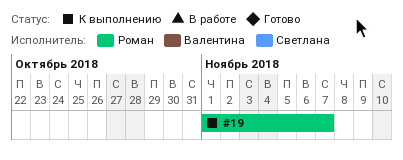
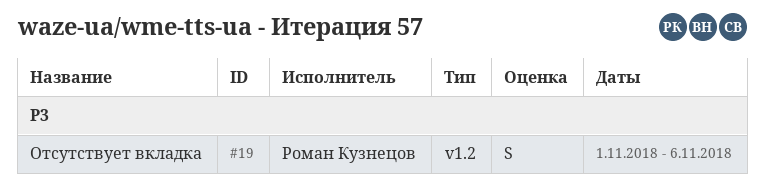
#19, due: Nov 7 -> Nov 6

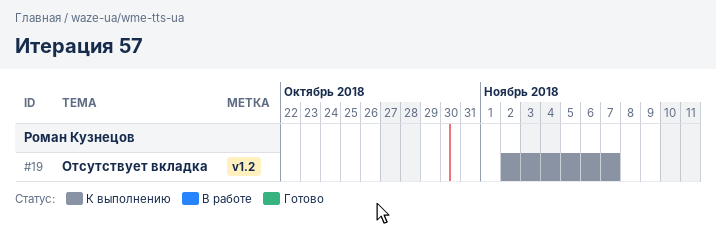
#19, start: Nov 1 -> Nov 2
#19, due: Nov 6 -> Nov 7

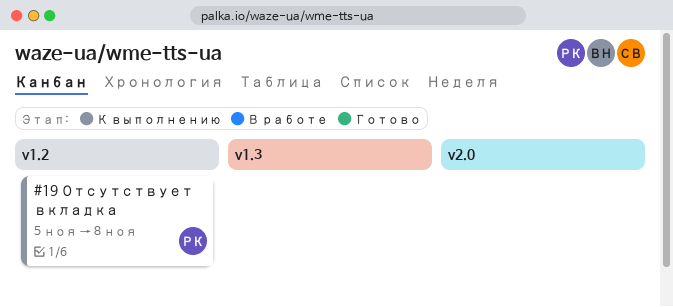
#19, start: Nov 2 -> Nov 5
#19, due: Nov 7 -> Nov 8

